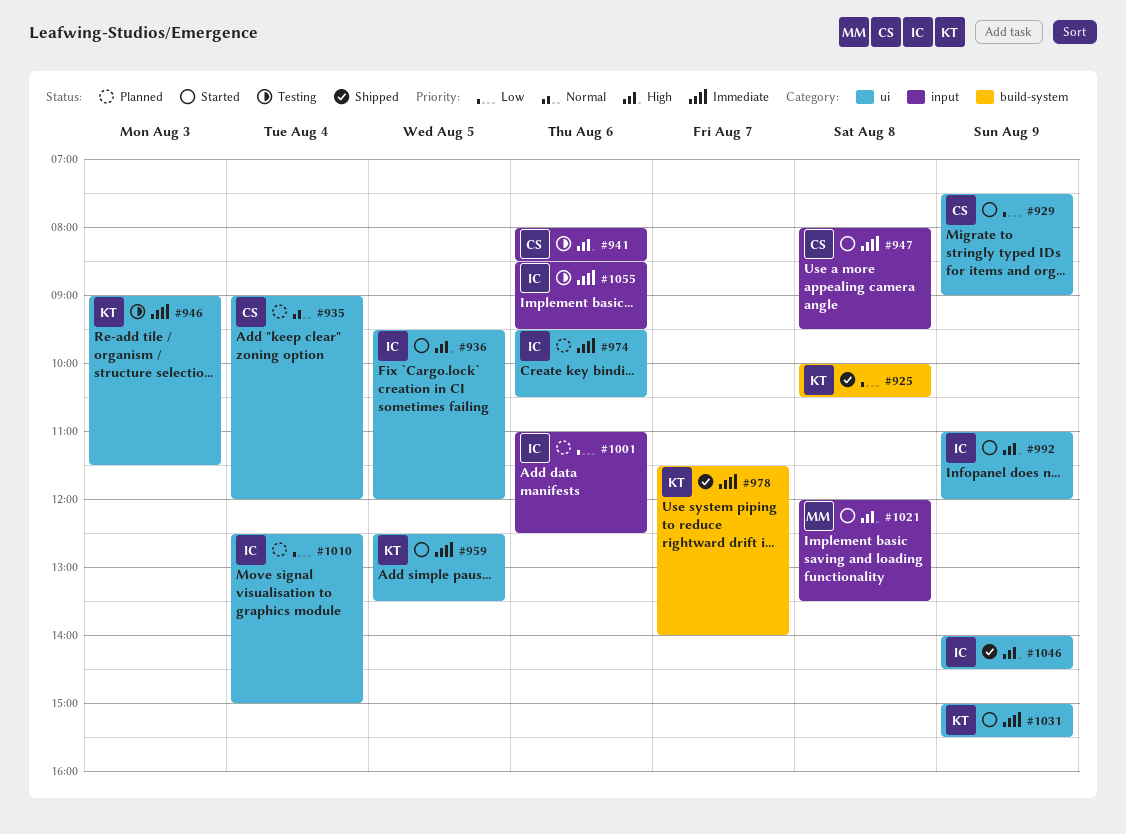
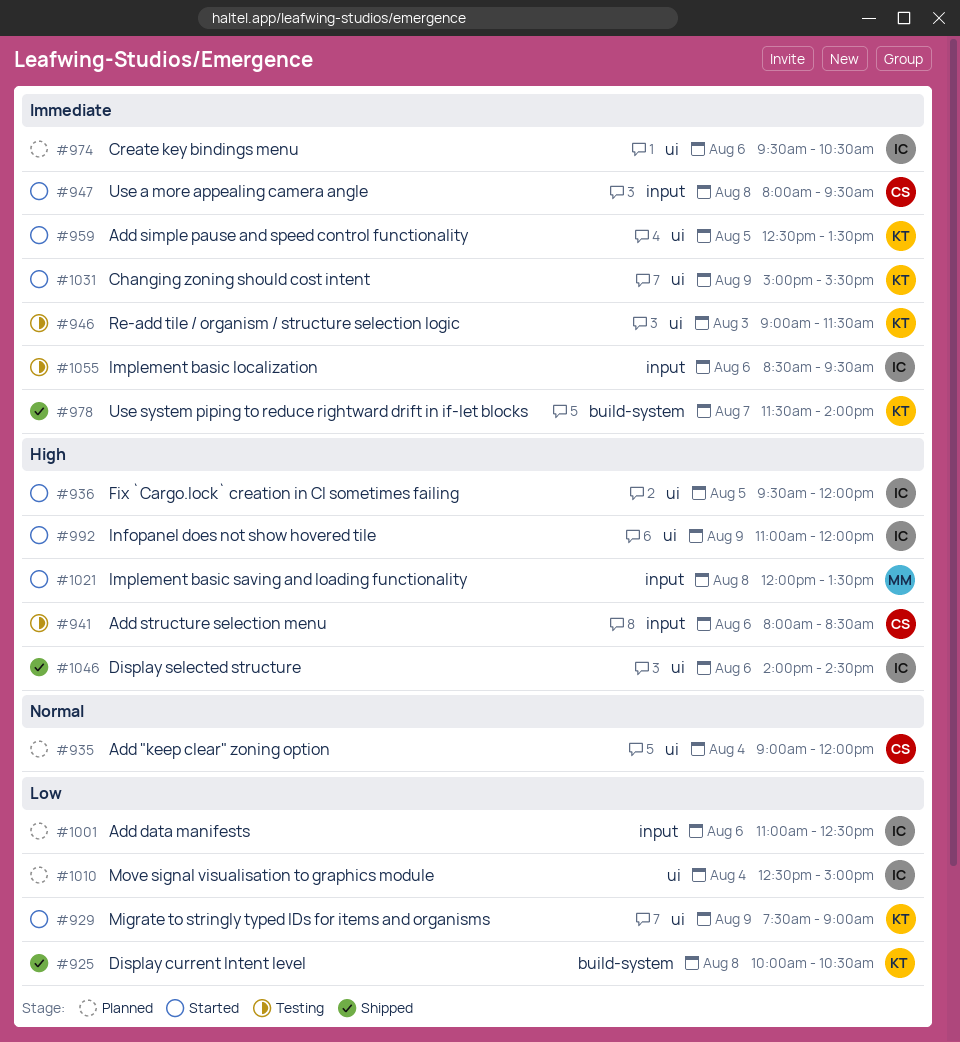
#929, owner: CS -> KT
#1046, day: Aug 9 -> Aug 6

